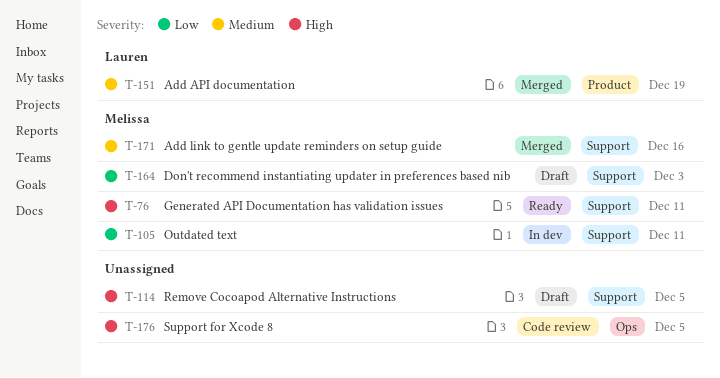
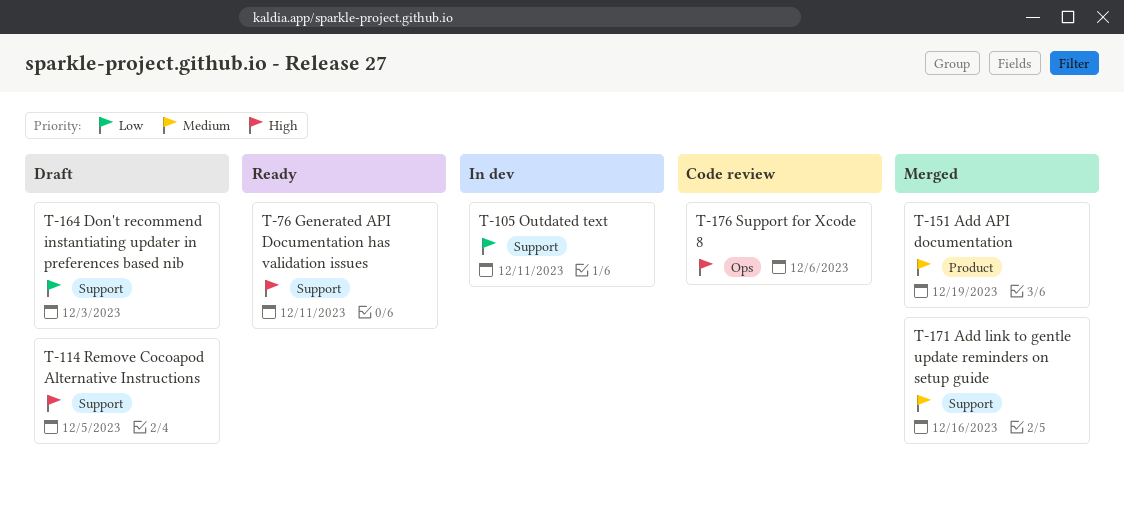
T-176, due: Dec 5 -> Dec 6

